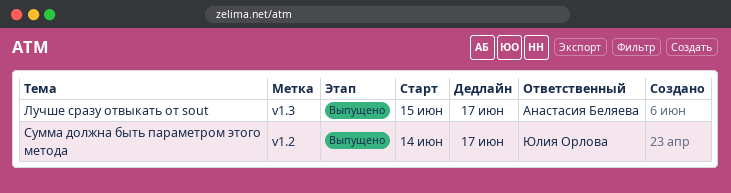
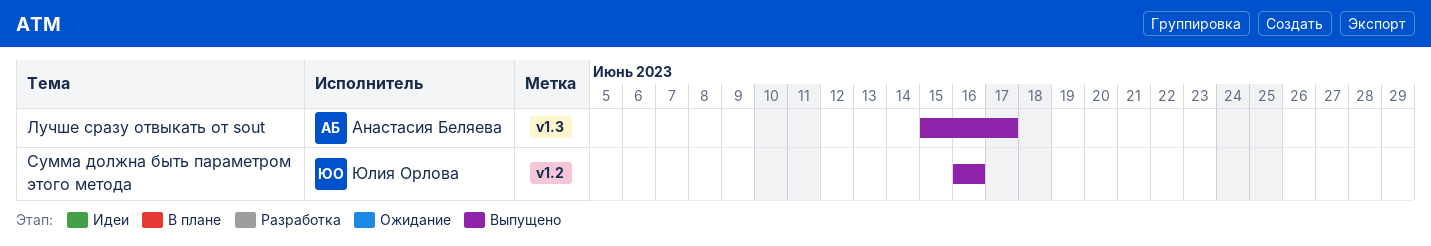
Сумма должна быть параметром этого метода, start: Jun 14 -> Jun 16
Сумма должна быть параметром этого метода, due: Jun 17 -> Jun 16

